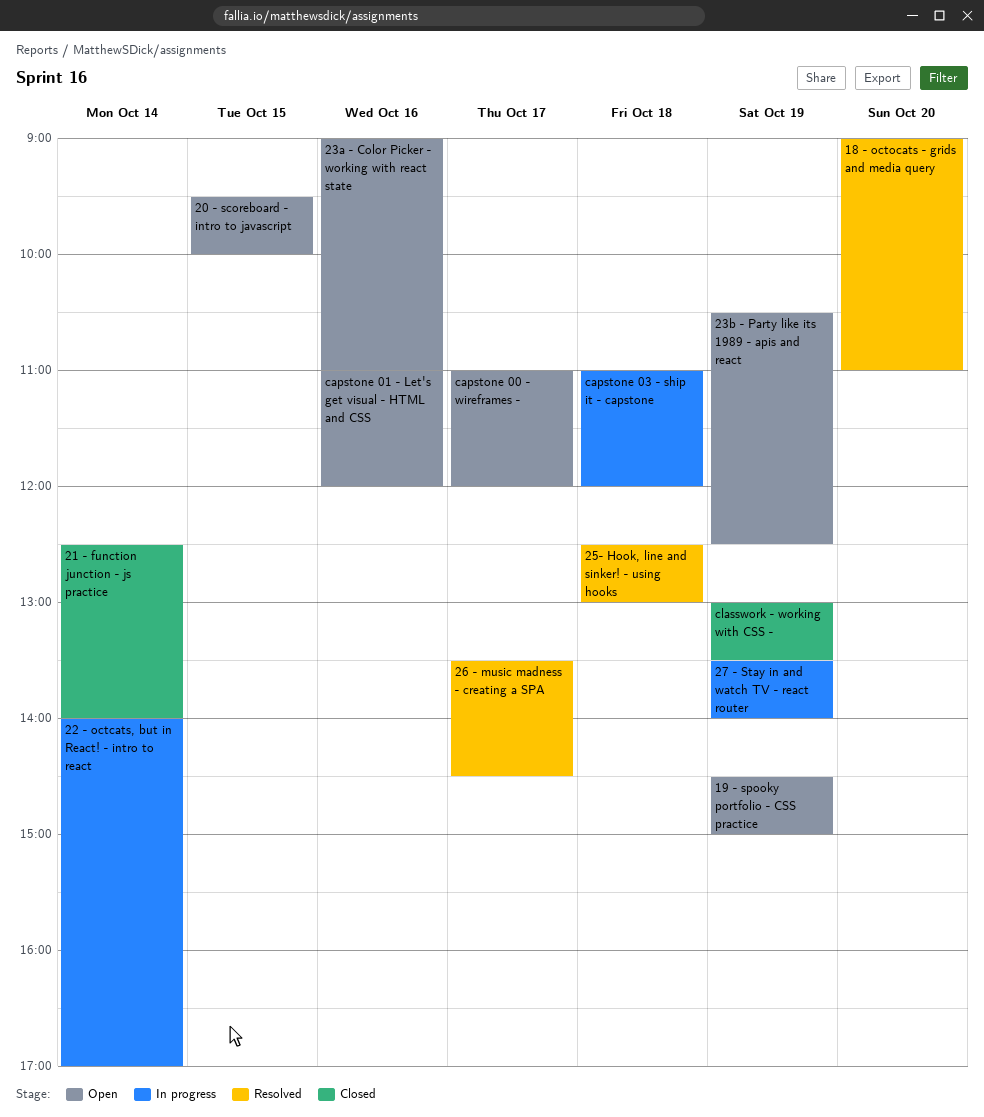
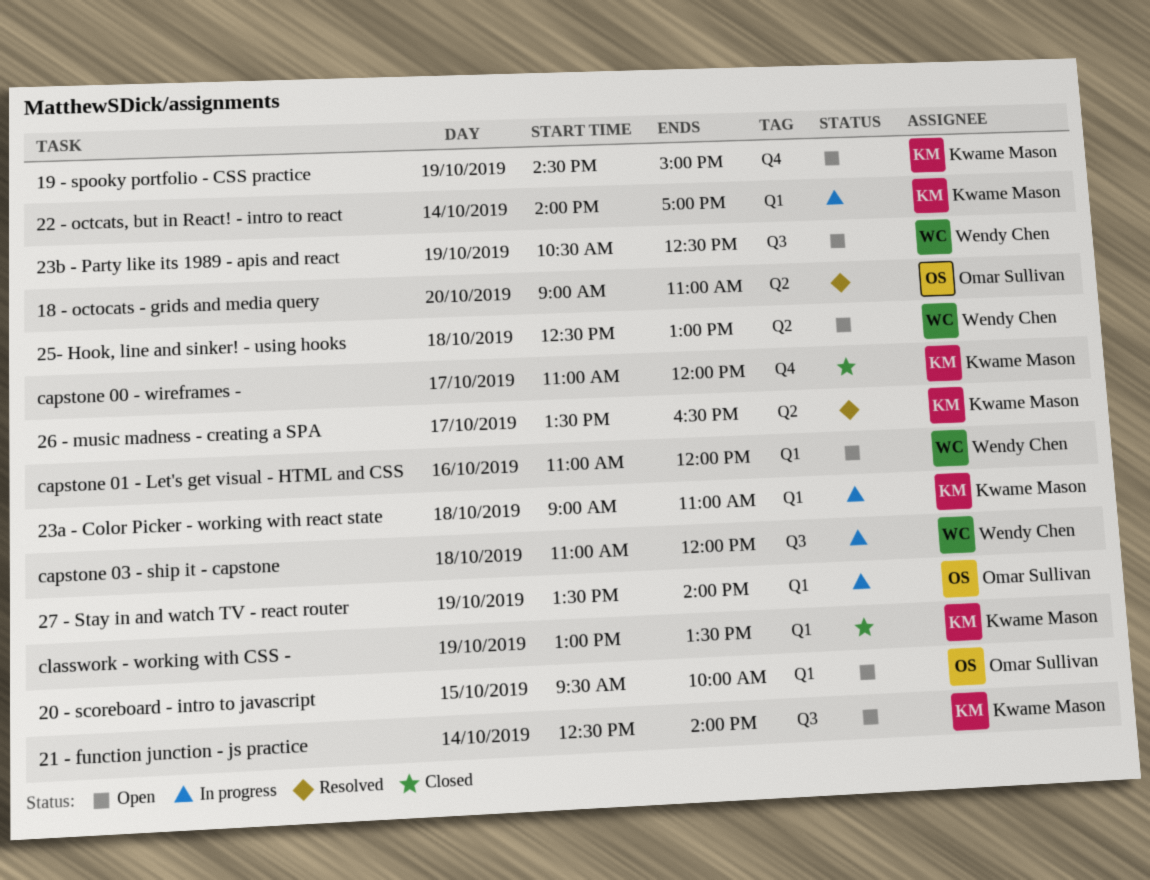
21 - function junction - js practice, status: Closed -> Open
23a - Color Picker - working with react state, status: Open -> In progress
23a - Color Picker - working with react state, day: Oct 16 -> Oct 18
25- Hook, line and sinker! - using hooks, status: Resolved -> Open
26 - music madness - creating a SPA, ends: 14:30 -> 16:30
capstone 00 - wireframes -, status: Open -> Closed

